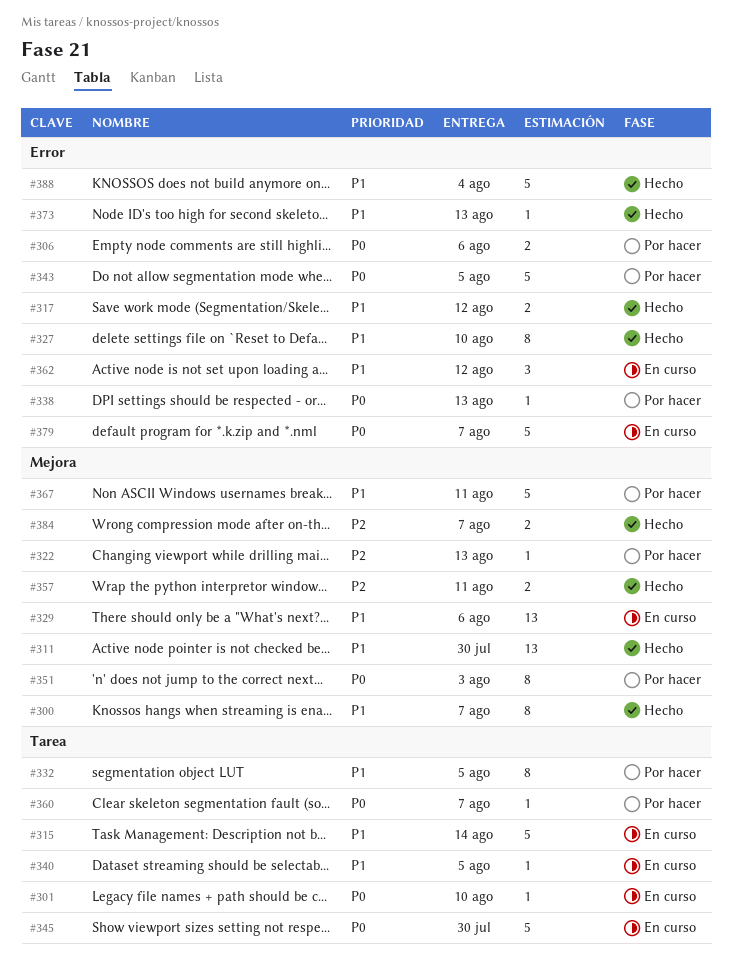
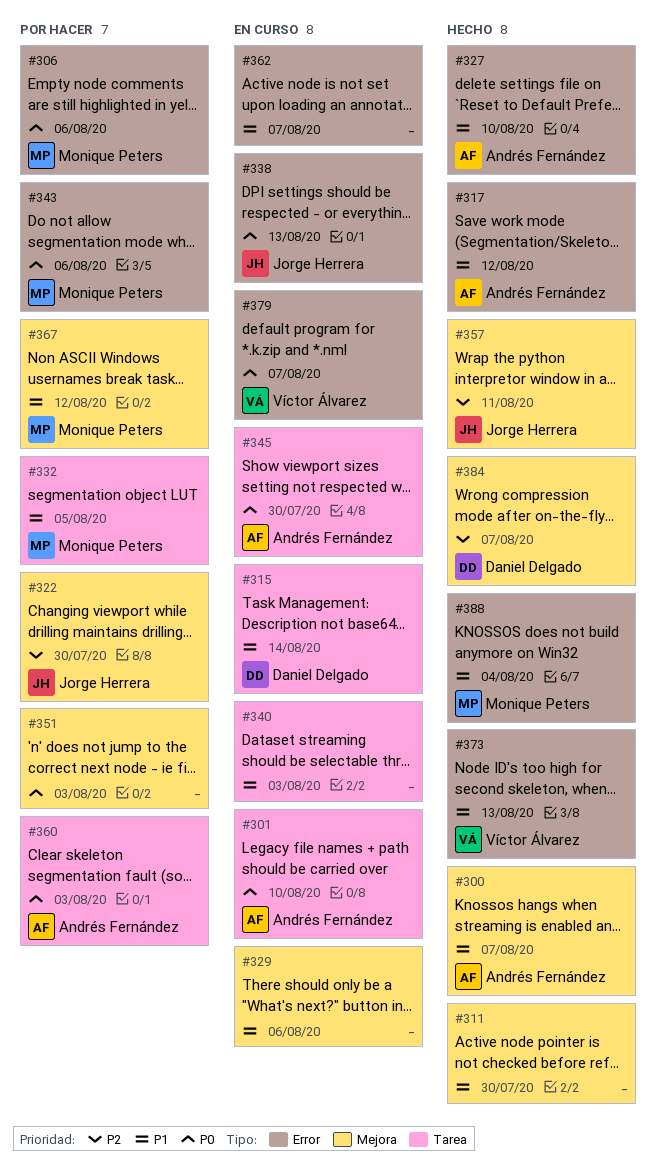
#322, due: Aug 13 -> Jul 30
#338, status: Por hacer -> En curso
#340, due: Aug 5 -> Aug 3
#343, due: Aug 5 -> Aug 6
#360, due: Aug 7 -> Aug 3
#362, due: Aug 12 -> Aug 7
#367, due: Aug 11 -> Aug 12

